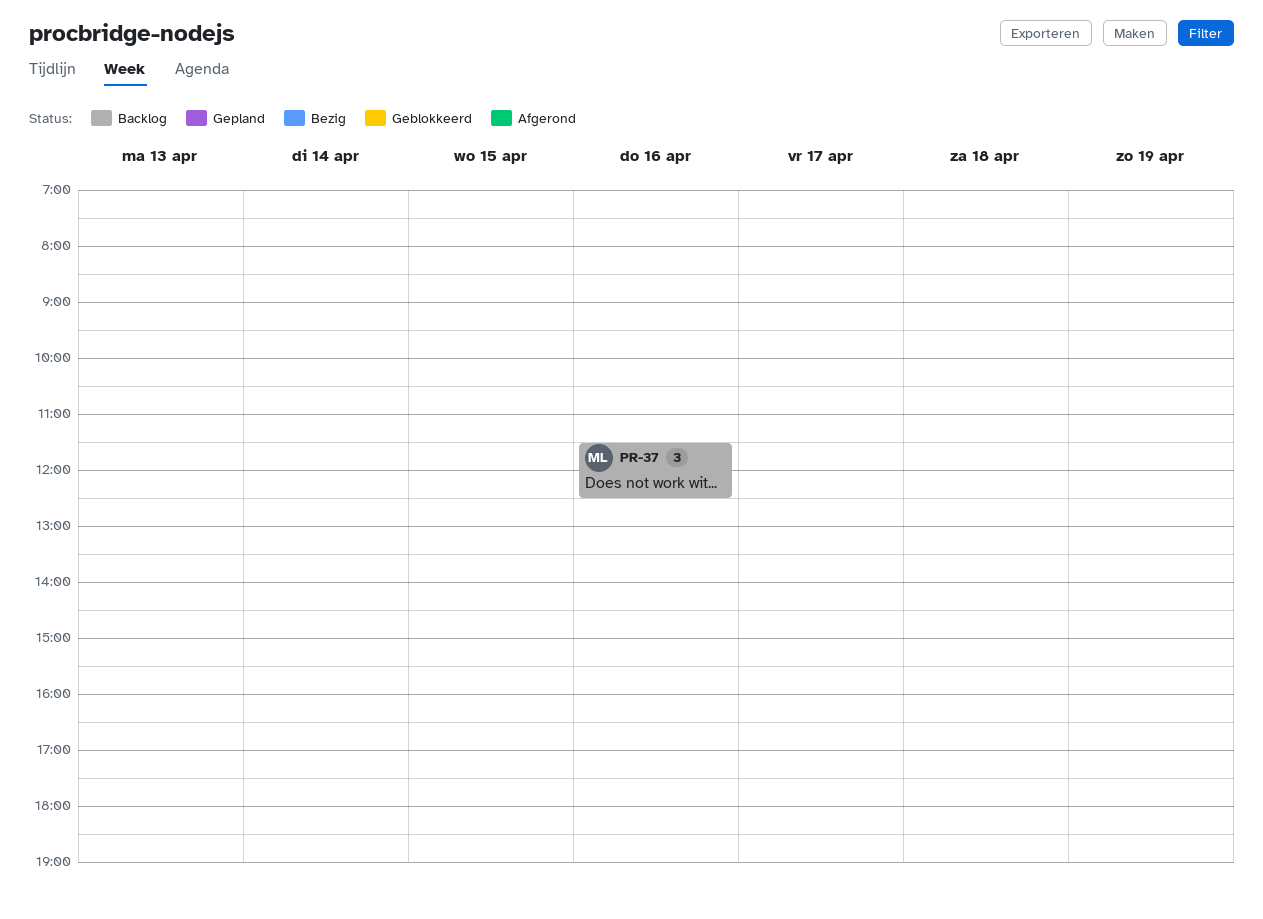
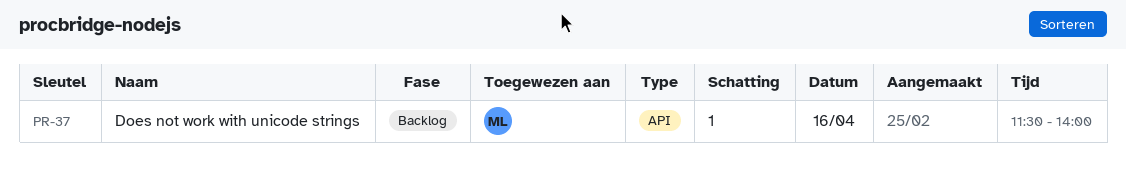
PR-37, estimate: 3 -> 1
PR-37, ends: 12:30 -> 14:00

